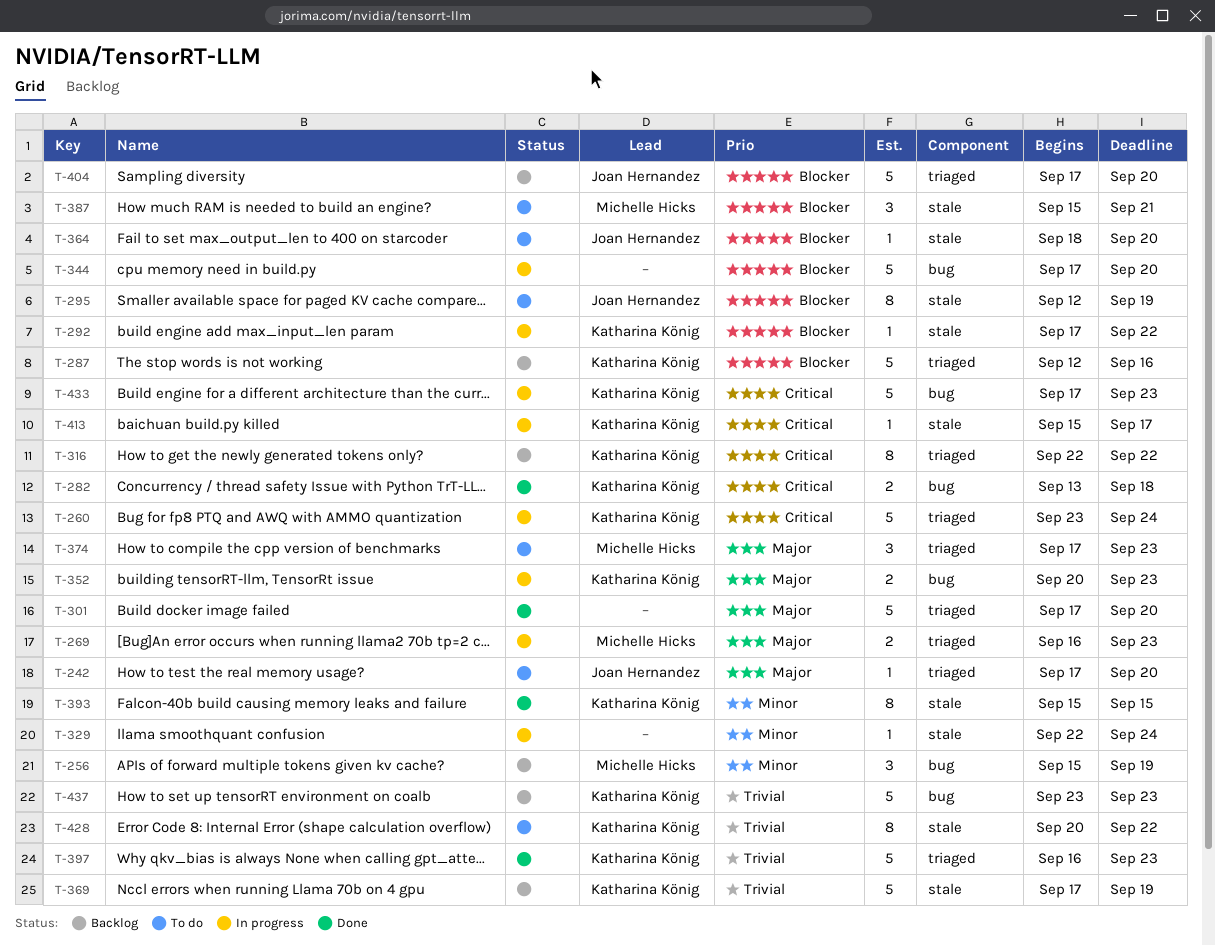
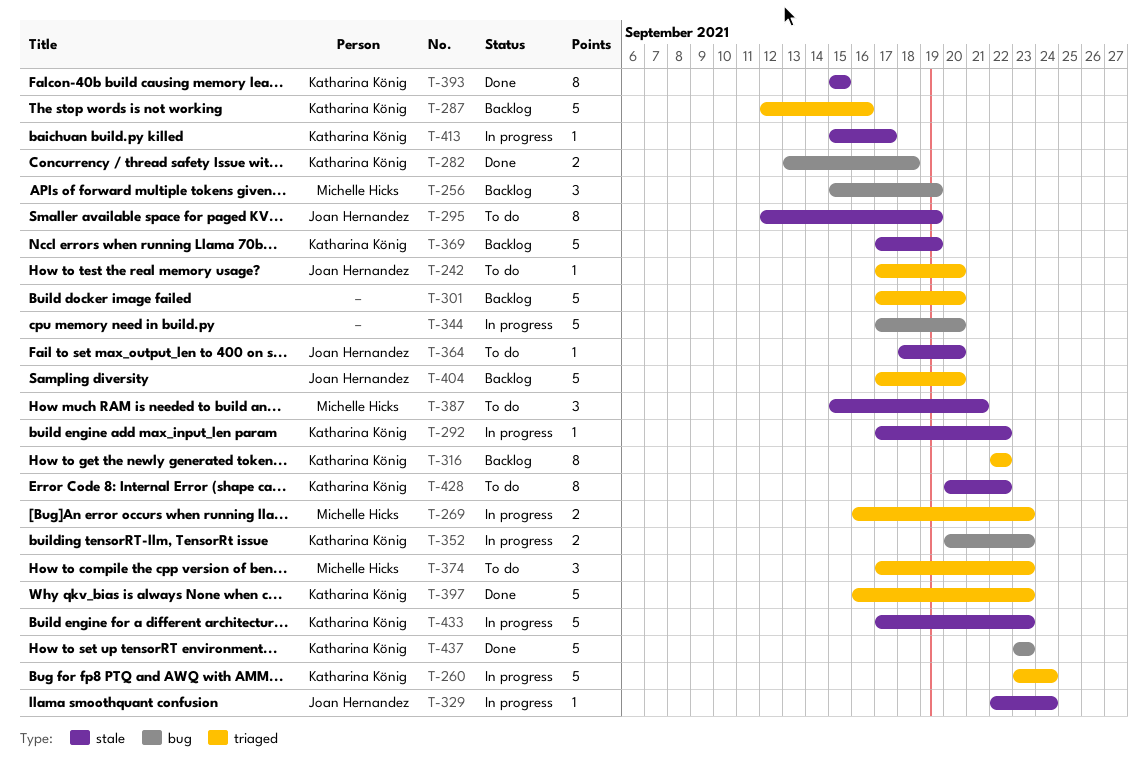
T-301, status: Done -> Backlog
T-329, owner: none -> Joan Hernandez
T-433, label: bug -> stale
T-437, status: Backlog -> Done

